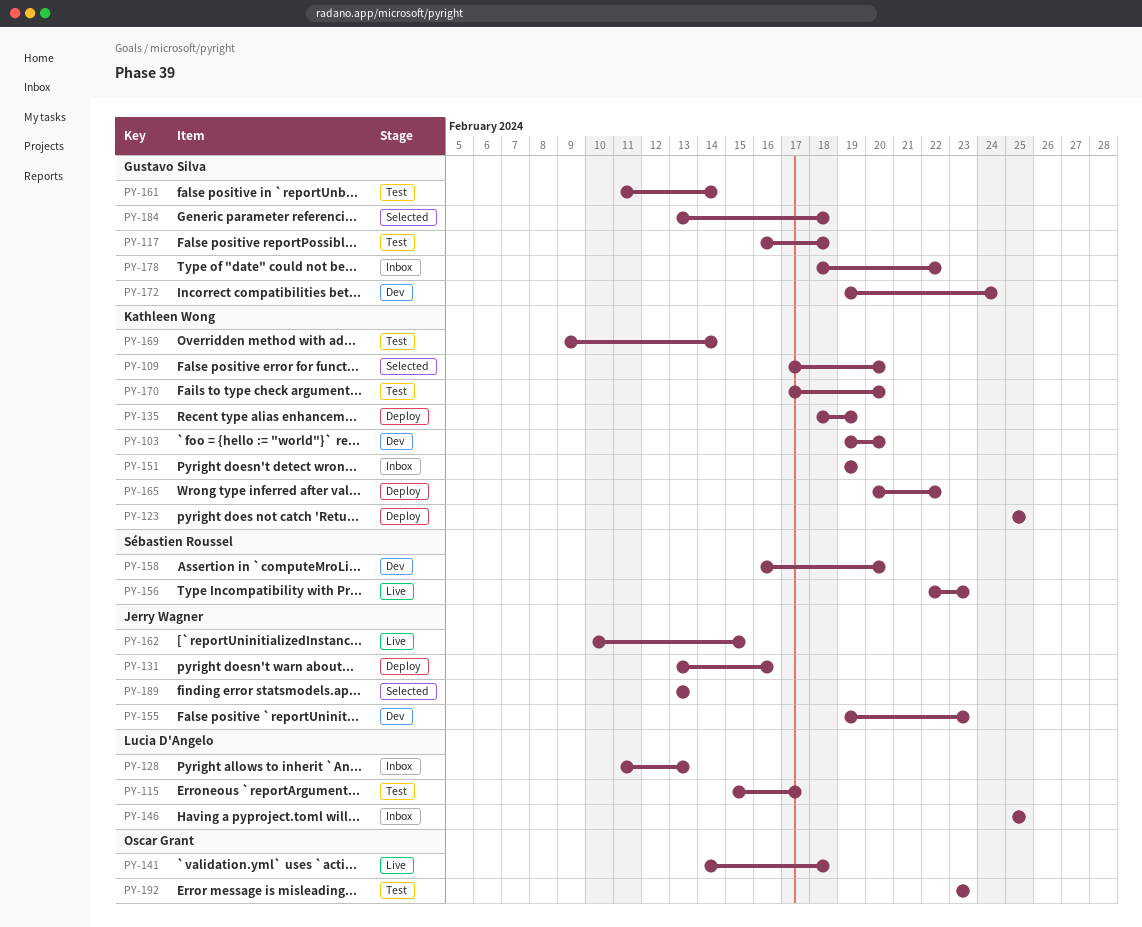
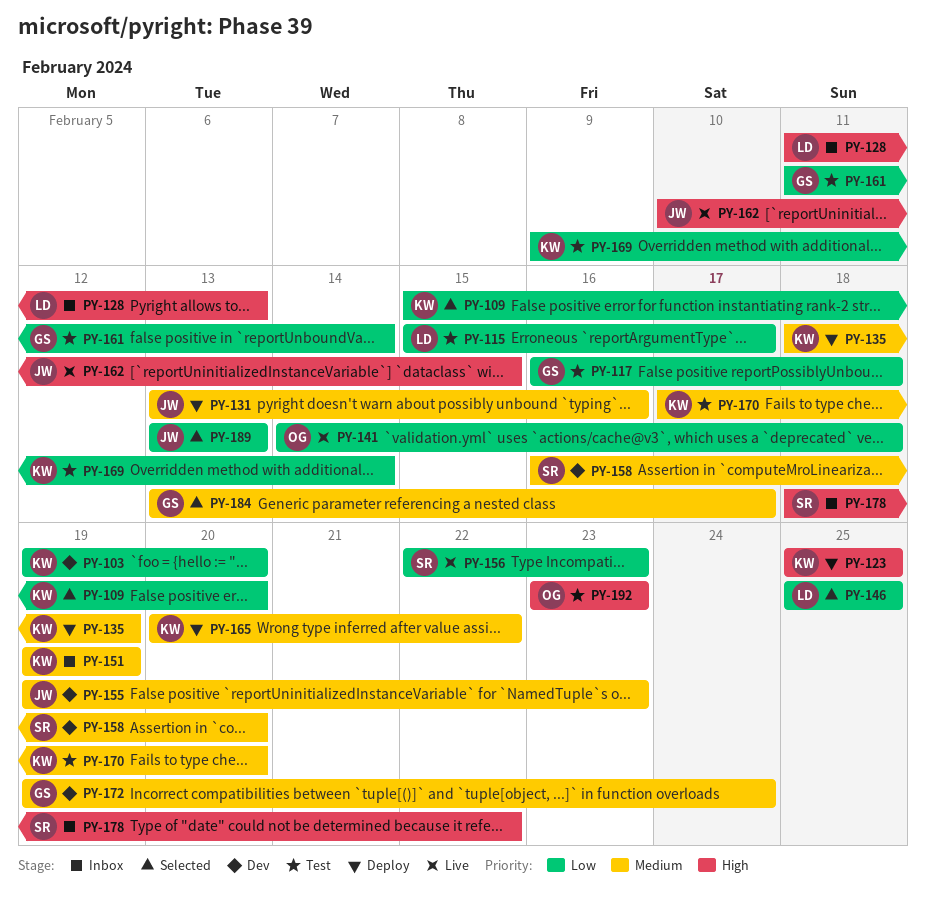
PY-109, start: Feb 17 -> Feb 15
PY-146, status: Inbox -> Selected
PY-178, owner: Gustavo Silva -> Sébastien Roussel
PY-184, due: Feb 18 -> Feb 17

